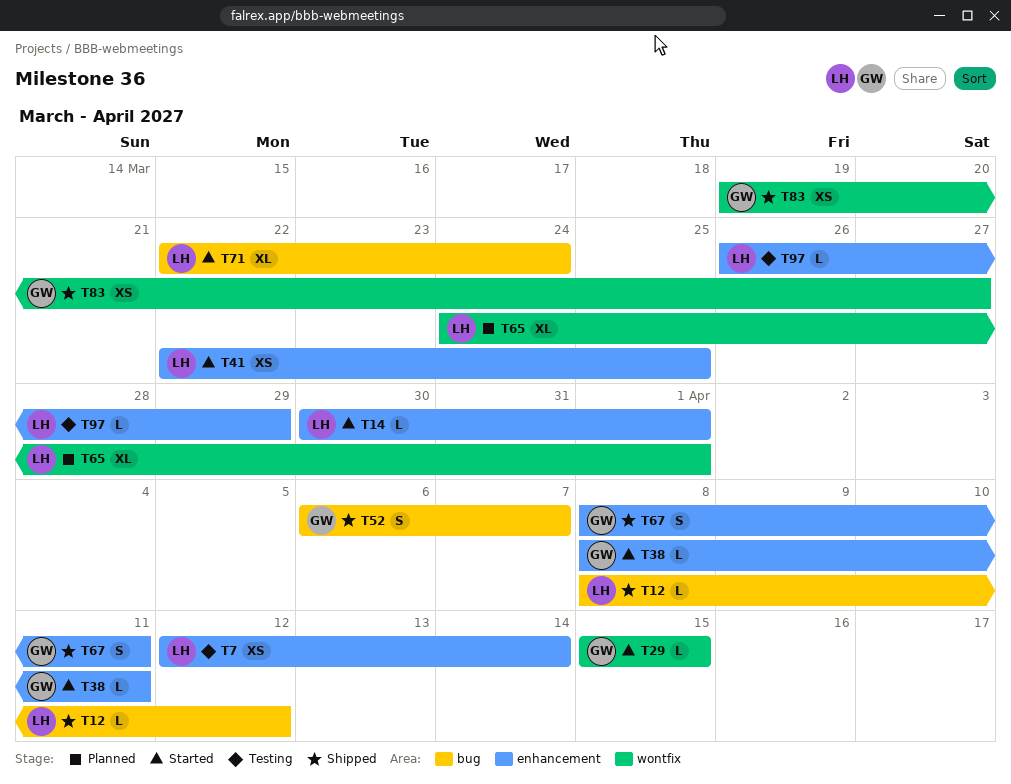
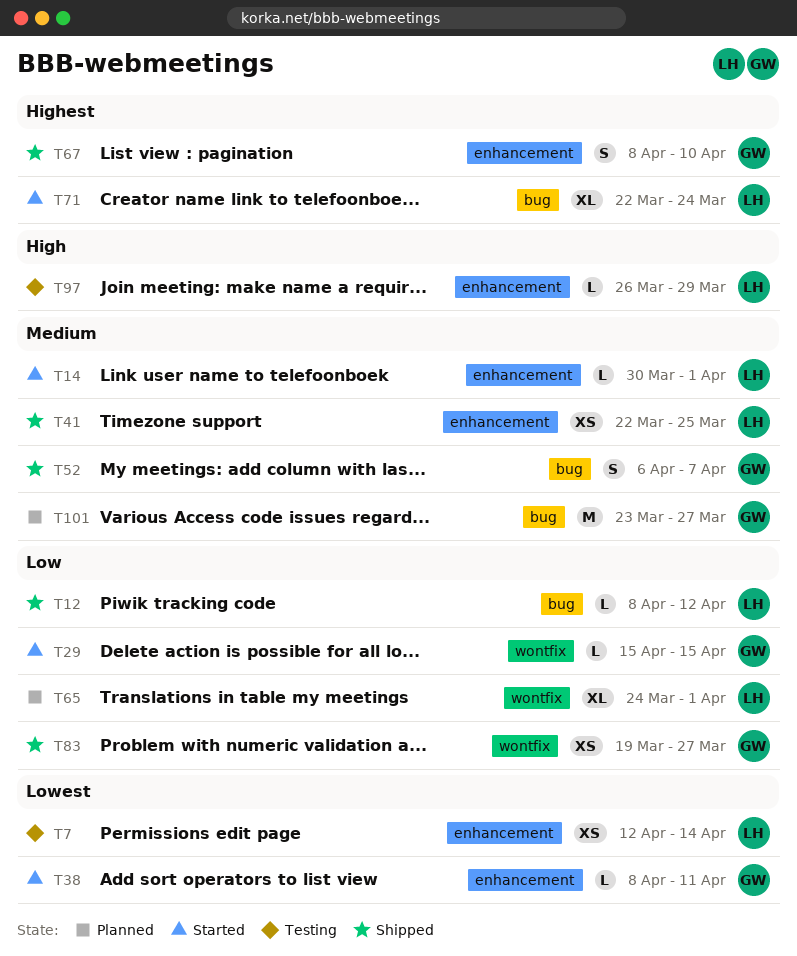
T41, status: Started -> Shipped
T67, due: Apr 11 -> Apr 10
T101: none -> present

